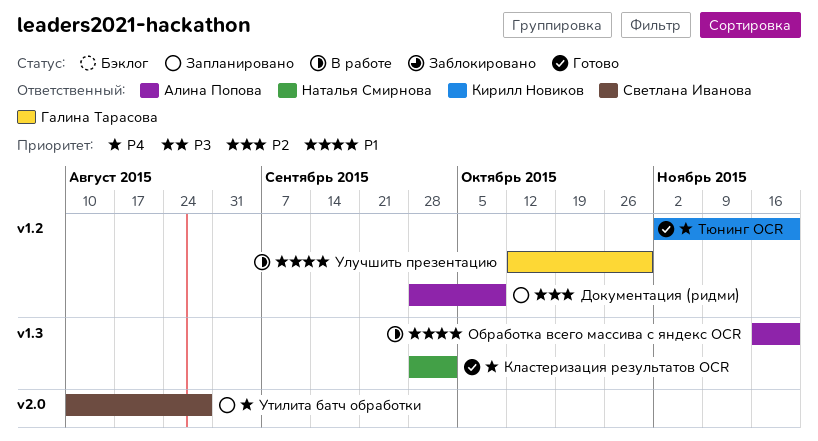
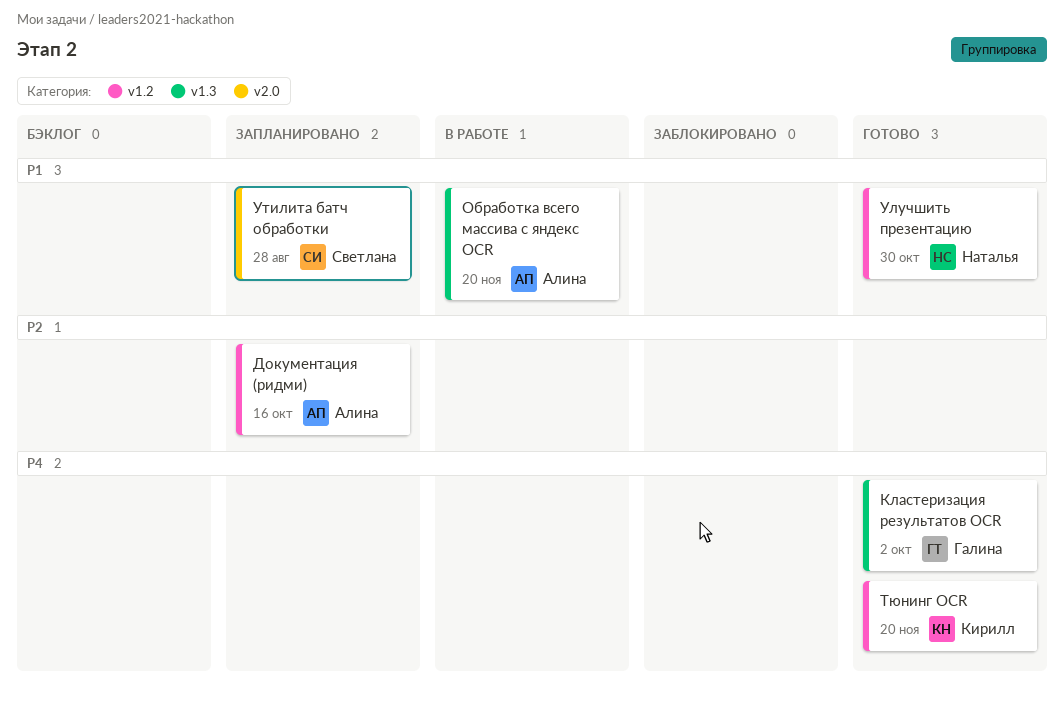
Документация (ридми), due: Oct 9 -> Oct 16
Кластеризация результатов OCR, owner: Наталья Смирнова -> Галина Тарасова
Улучшить презентацию, status: В работе -> Готово
Улучшить презентацию, owner: Галина Тарасова -> Наталья Смирнова
Утилита батч обработки, priority: P4 -> P1

